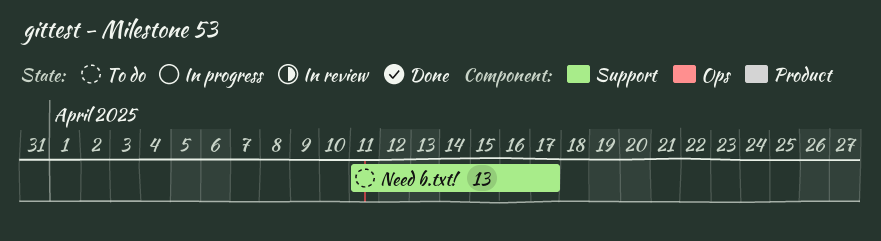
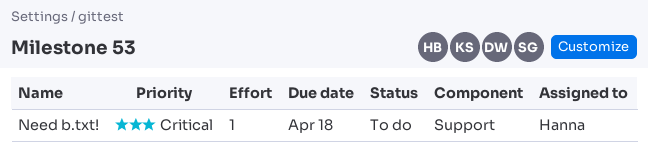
Need b.txt!, estimate: 13 -> 1
Need b.txt!, due: Apr 17 -> Apr 18

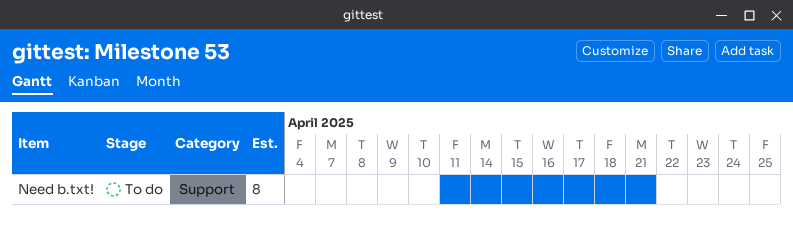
Need b.txt!, estimate: 1 -> 8
Need b.txt!, due: Apr 18 -> Apr 21

